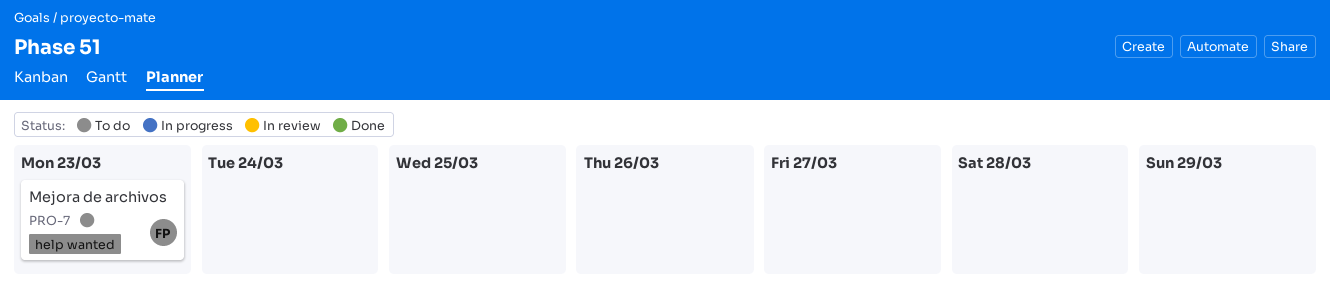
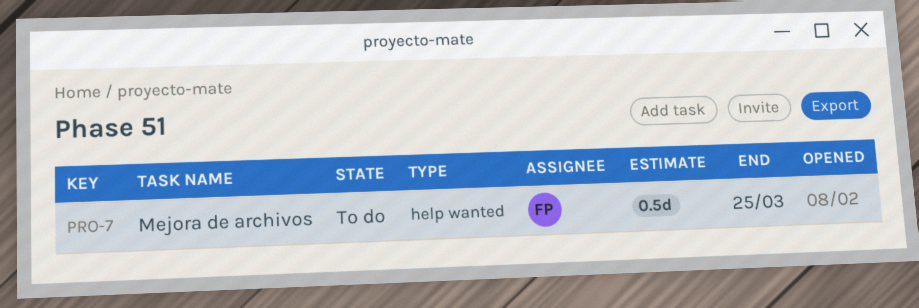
PRO-7, due: Mar 23 -> Mar 25

